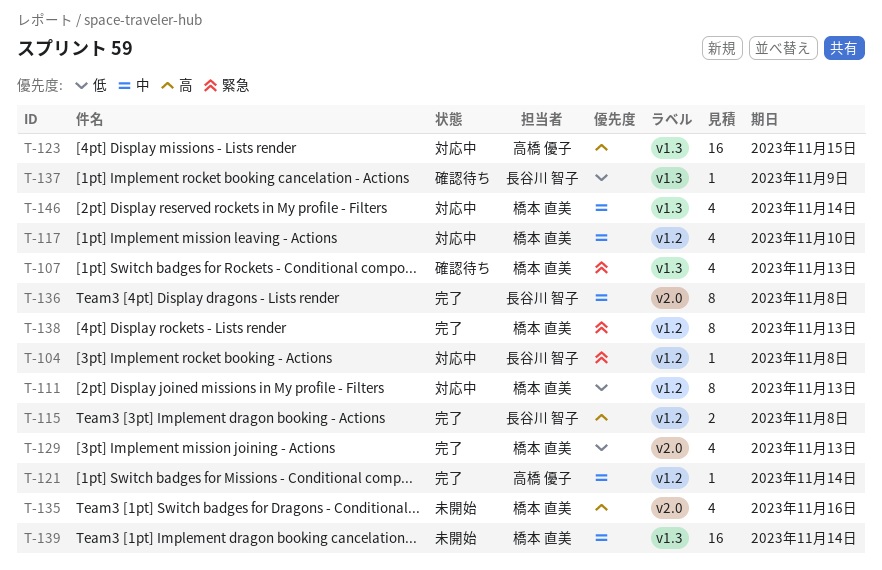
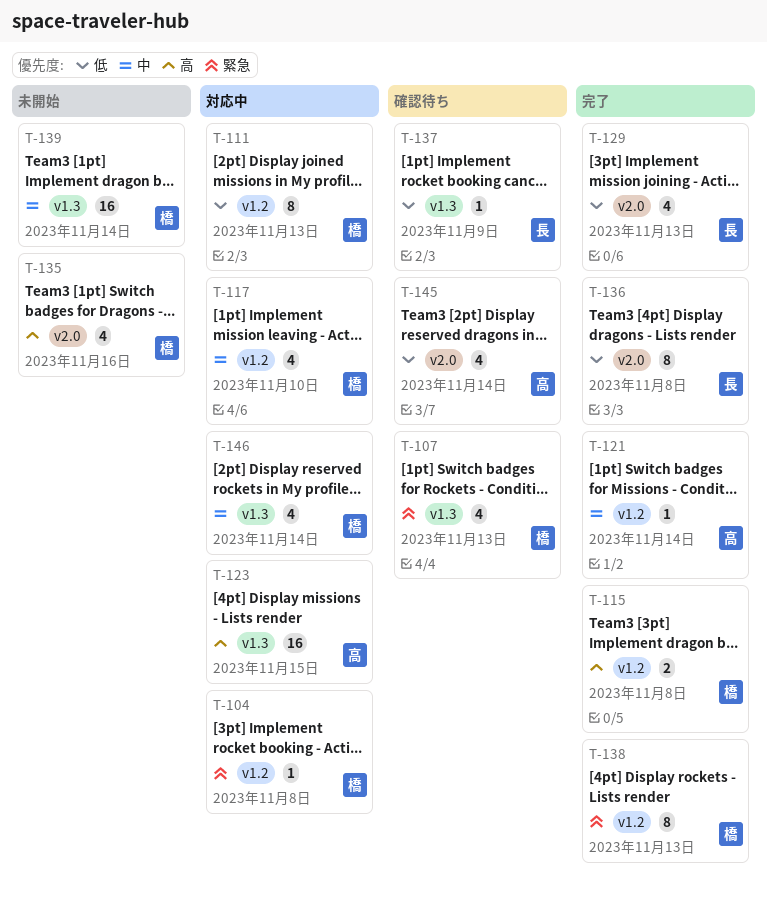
T-104, owner: 長谷川 智子 -> 橋本 直美
T-115, owner: 長谷川 智子 -> 橋本 直美
T-129, owner: 橋本 直美 -> 長谷川 智子
T-136, priority: 中 -> 低
T-145: none -> present

